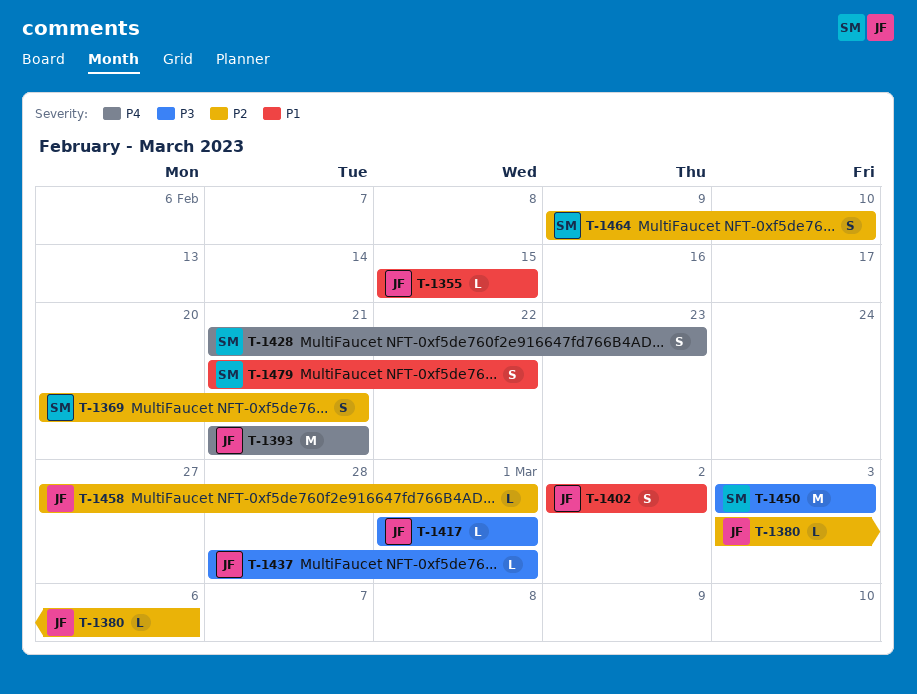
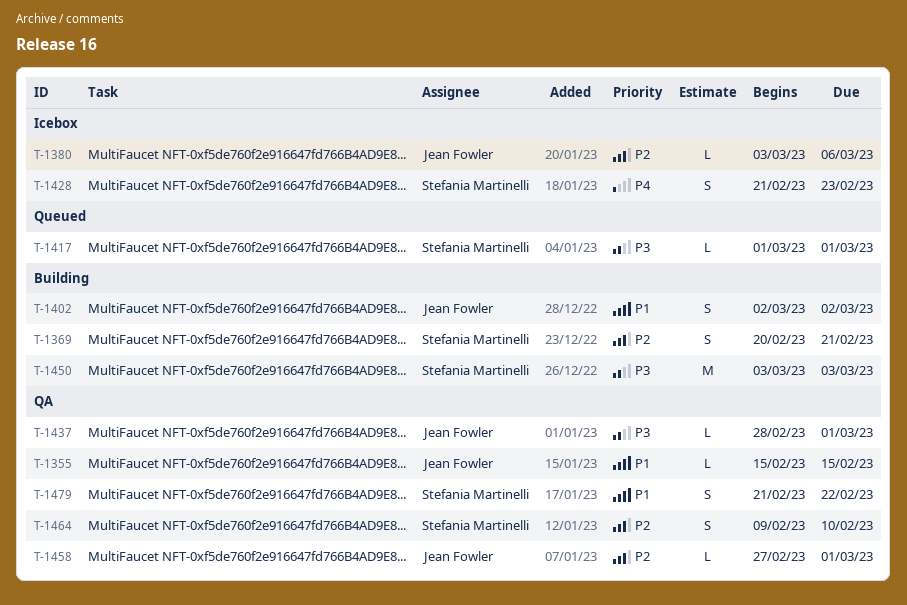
T-1393: present -> none
T-1417, owner: Jean Fowler -> Stefania Martinelli

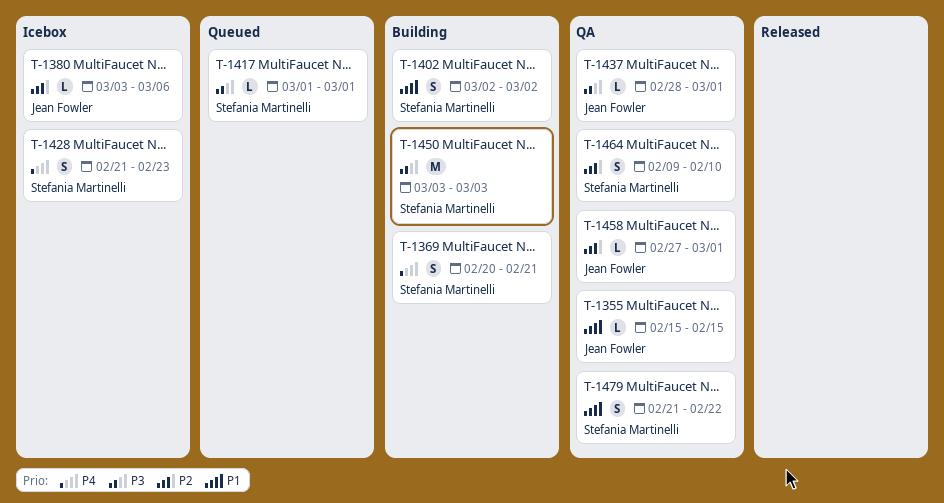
T-1369, priority: P2 -> P4
T-1402, owner: Jean Fowler -> Stefania Martinelli

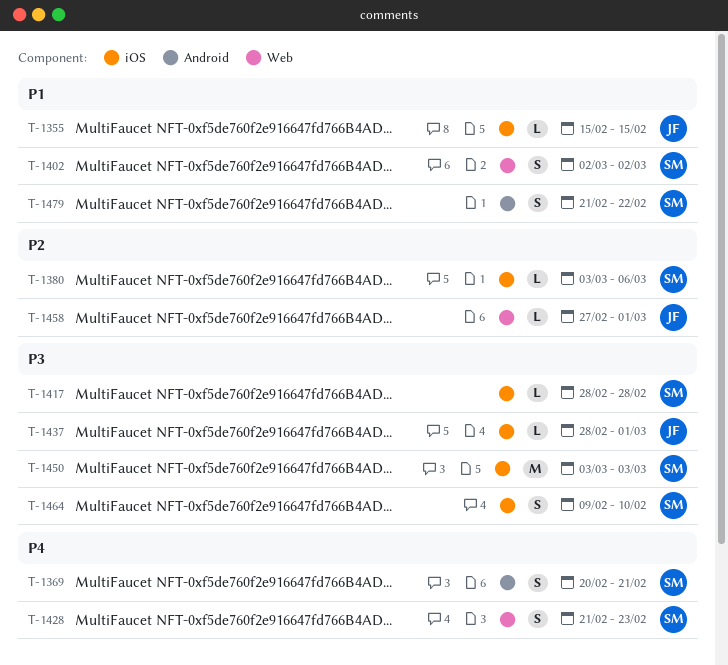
T-1380, owner: Jean Fowler -> Stefania Martinelli
T-1417, start: Mar 1 -> Feb 28
T-1417, due: Mar 1 -> Feb 28
T-1464, priority: P2 -> P3

